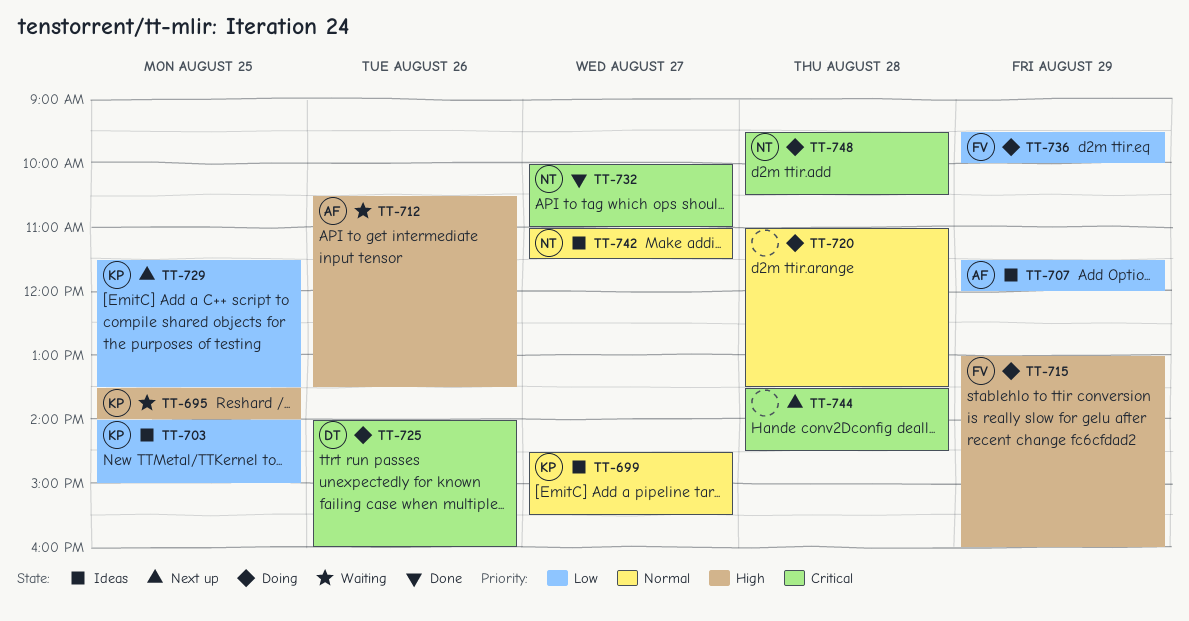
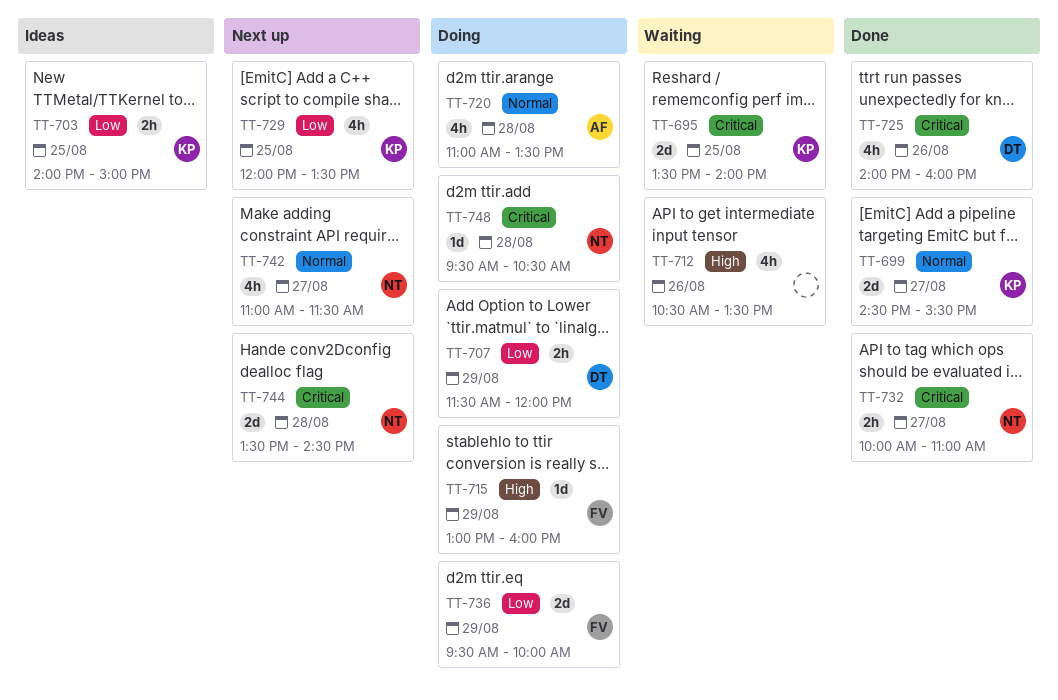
TT-695, priority: High -> Critical
TT-699, status: Ideas -> Done
TT-707, status: Ideas -> Doing
TT-707, owner: AF -> DT
TT-712, owner: AF -> none
TT-720, owner: none -> AF
TT-725, status: Doing -> Done
TT-729, begins: 11:30 -> 12:00
TT-742, status: Ideas -> Next up
TT-744, owner: none -> NT

